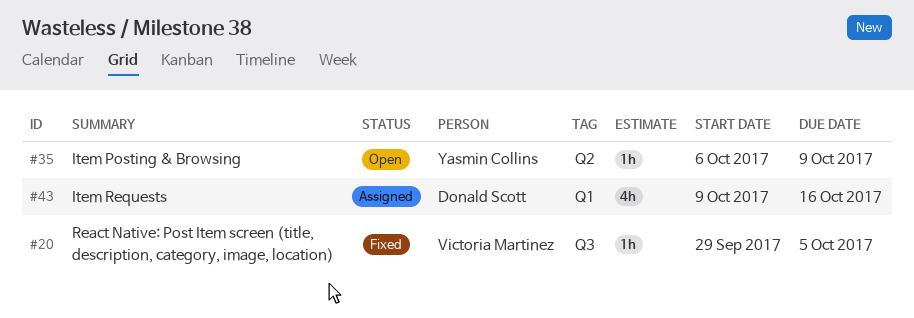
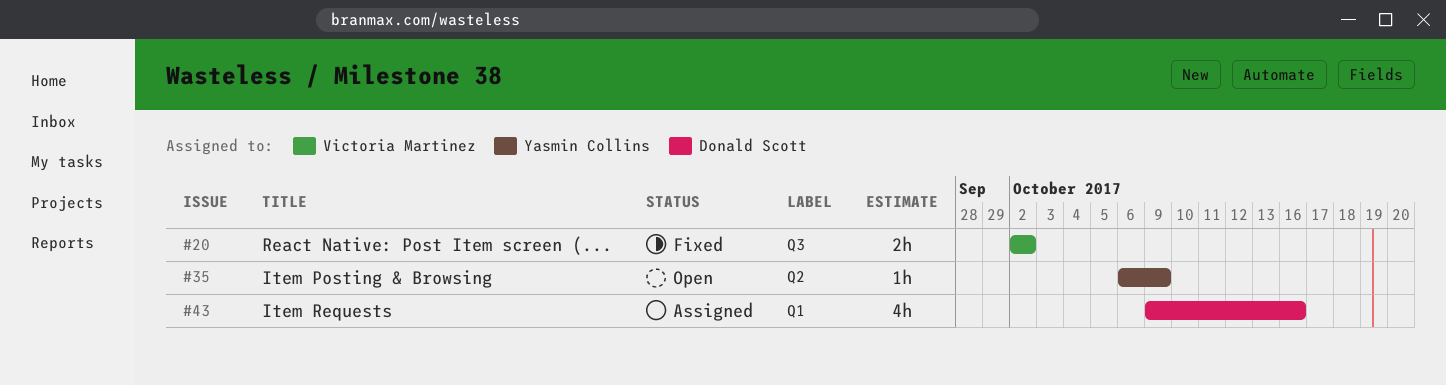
#20, estimate: 1h -> 2h
#20, start: Sep 29 -> Oct 2
#20, due: Oct 5 -> Oct 2

